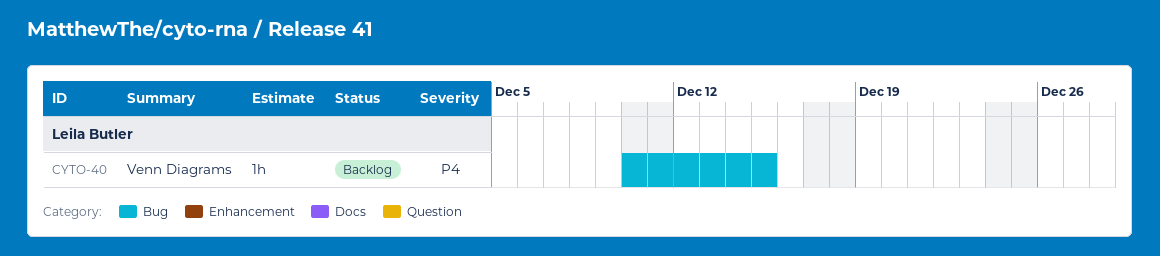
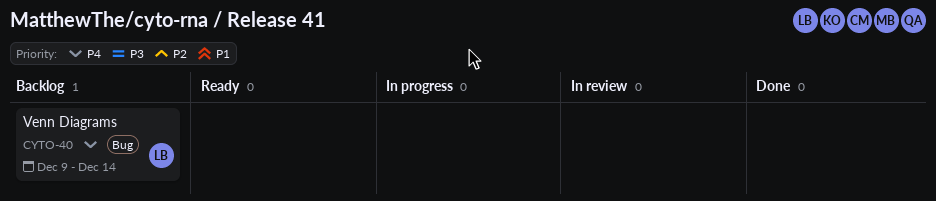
CYTO-40, start: Dec 10 -> Dec 9
CYTO-40, due: Dec 15 -> Dec 14

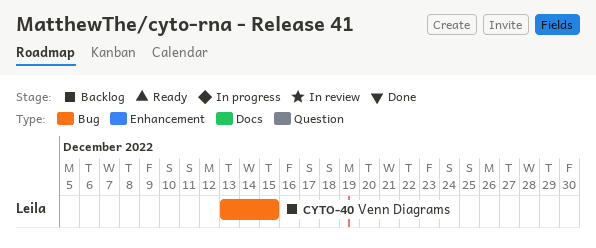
CYTO-40, start: Dec 9 -> Dec 13
CYTO-40, due: Dec 14 -> Dec 15

